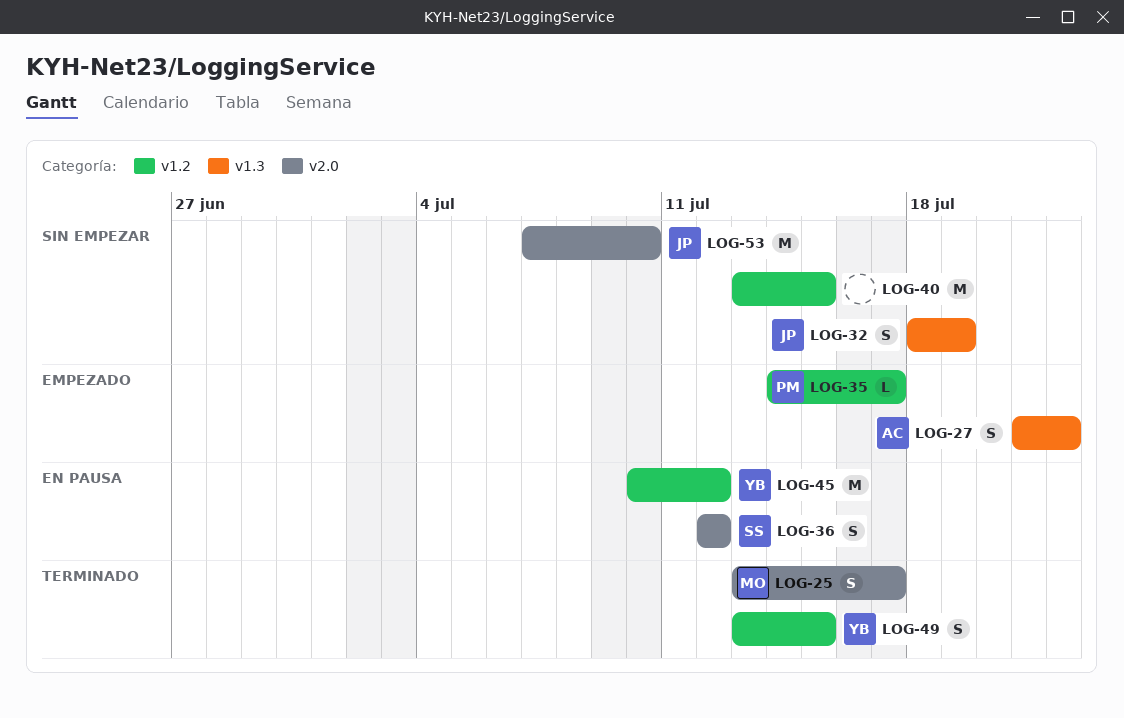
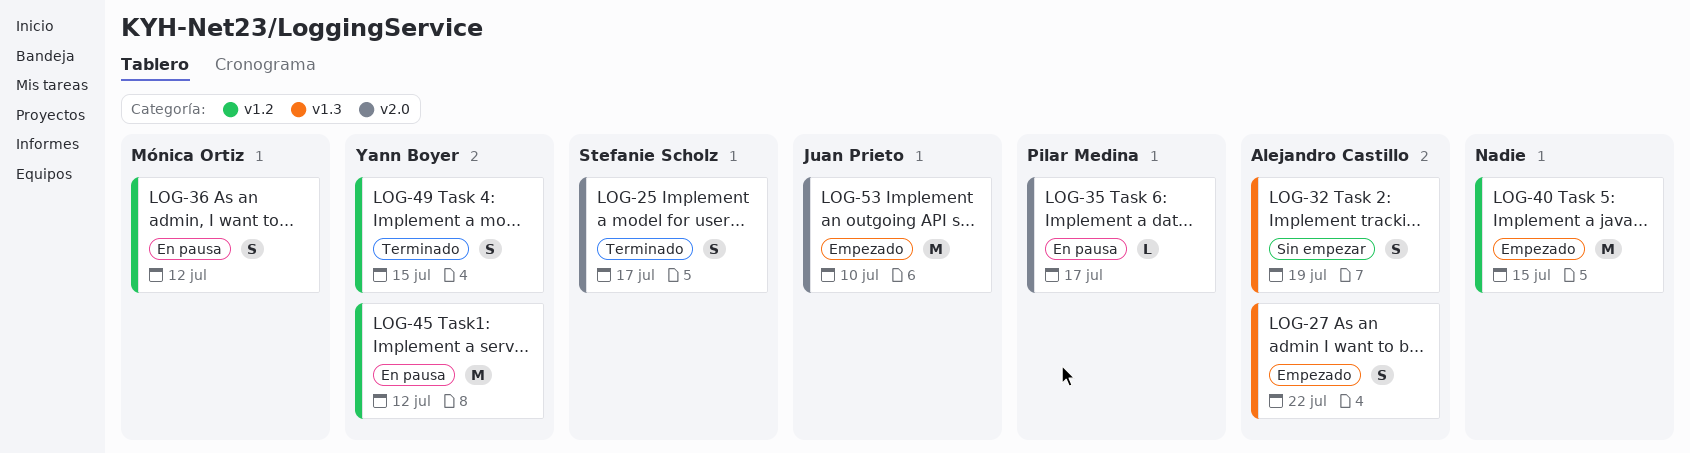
LOG-25, owner: Mónica Ortiz -> Stefanie Scholz
LOG-32, owner: Juan Prieto -> Alejandro Castillo
LOG-35, status: Empezado -> En pausa
LOG-35, label: v1.2 -> v2.0
LOG-36, owner: Stefanie Scholz -> Mónica Ortiz
LOG-36, label: v2.0 -> v1.2
LOG-40, status: Sin empezar -> Empezado
LOG-53, status: Sin empezar -> Empezado

